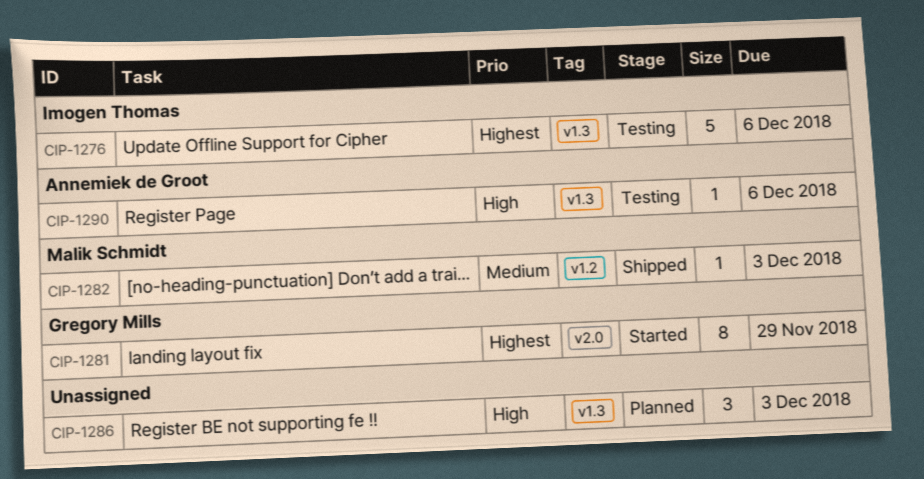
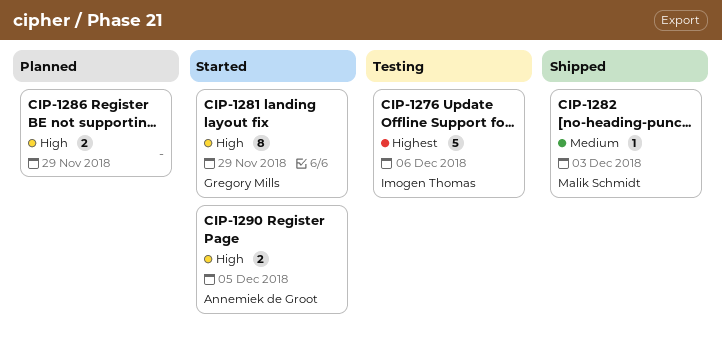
CIP-1281, priority: Highest -> High
CIP-1286, estimate: 3 -> 2
CIP-1286, due: Dec 3 -> Nov 29
CIP-1290, status: Testing -> Started
CIP-1290, estimate: 1 -> 2
CIP-1290, due: Dec 6 -> Dec 5

